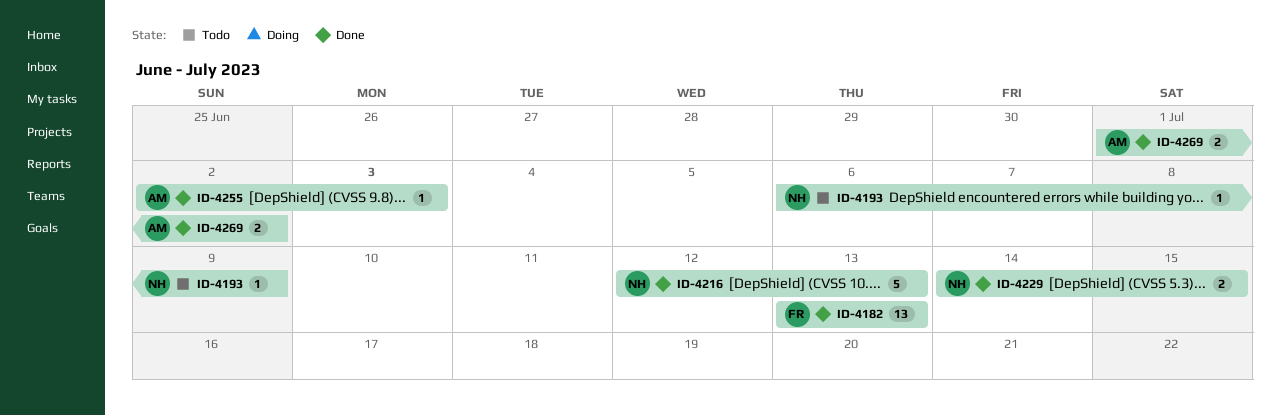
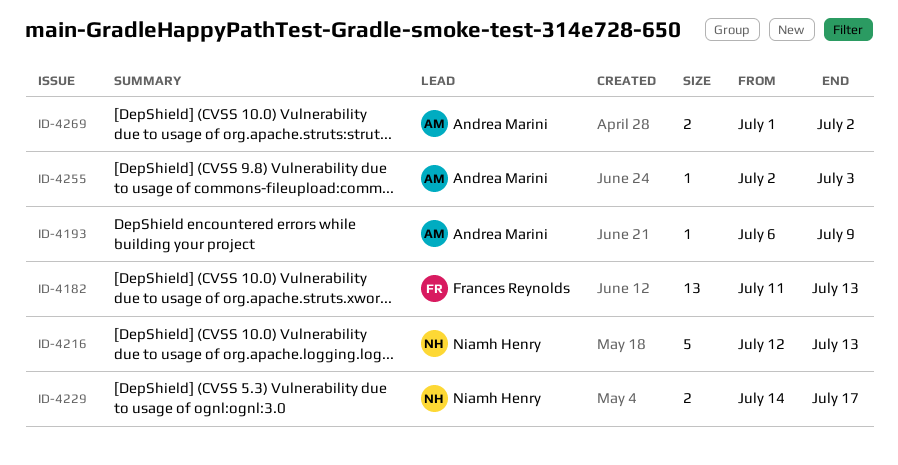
ID-4182, start: Jul 13 -> Jul 11
ID-4193, owner: Niamh Henry -> Andrea Marini
ID-4229, due: Jul 15 -> Jul 17

